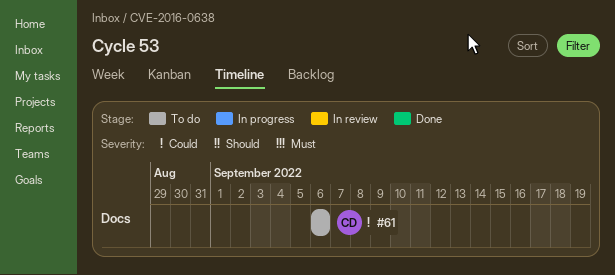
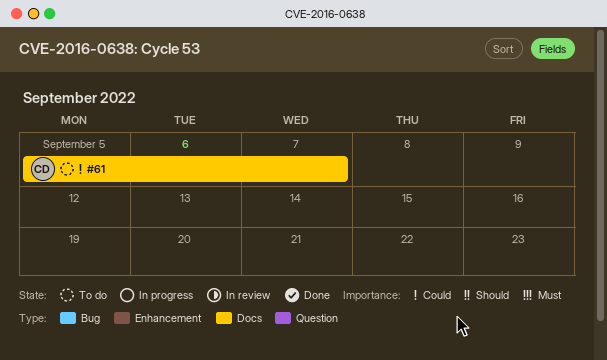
#61, start: Sep 6 -> Sep 5
#61, due: Sep 6 -> Sep 7

